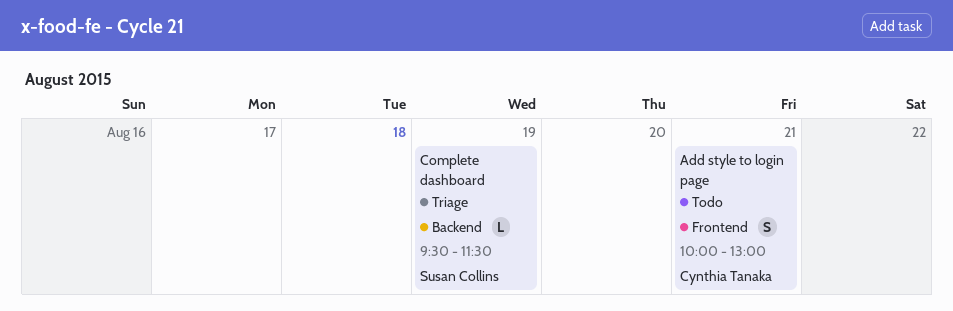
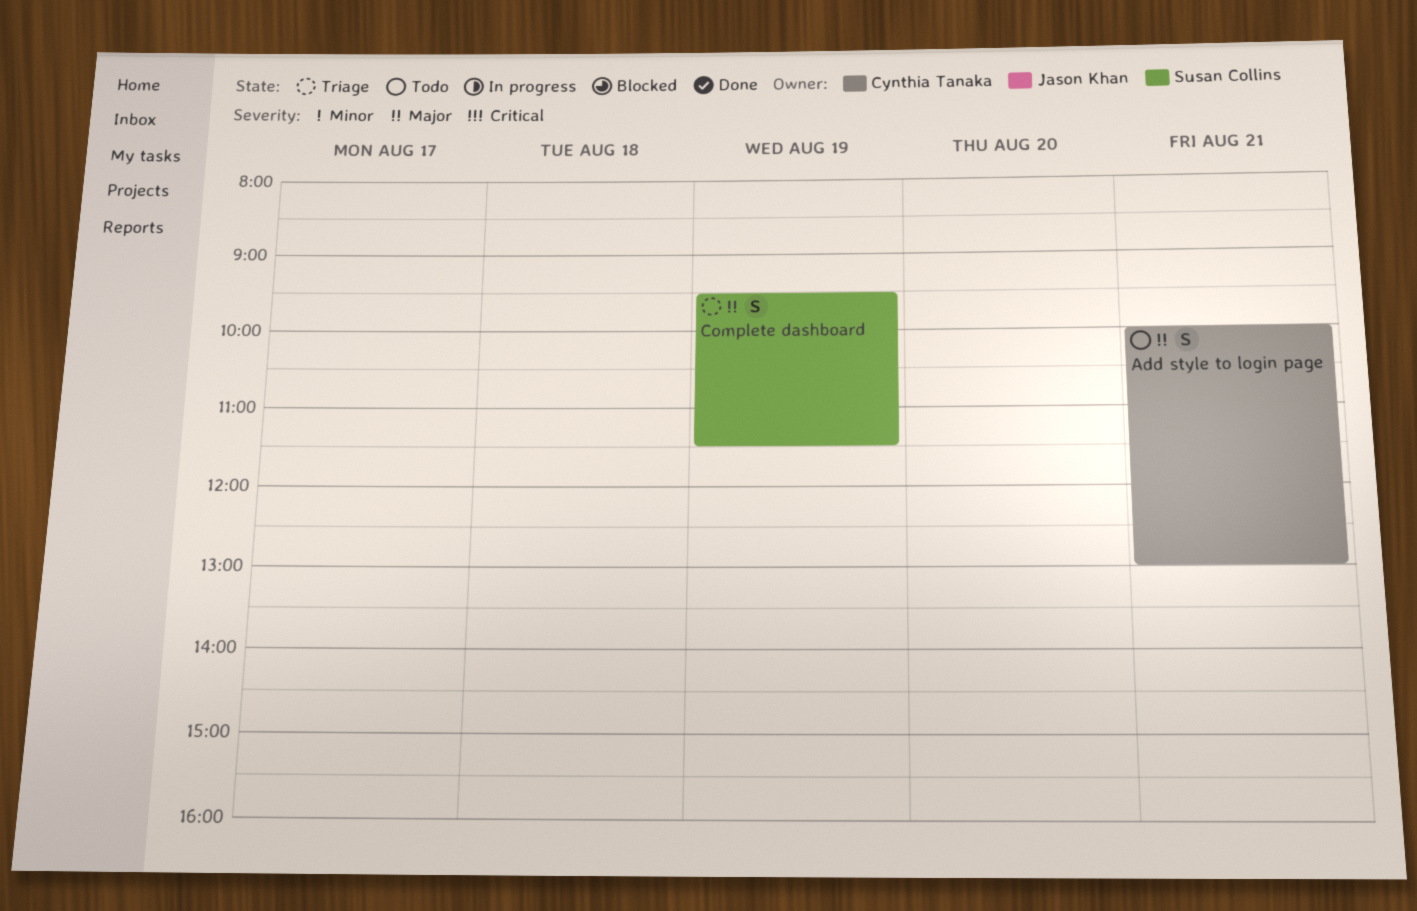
Complete dashboard, estimate: L -> S

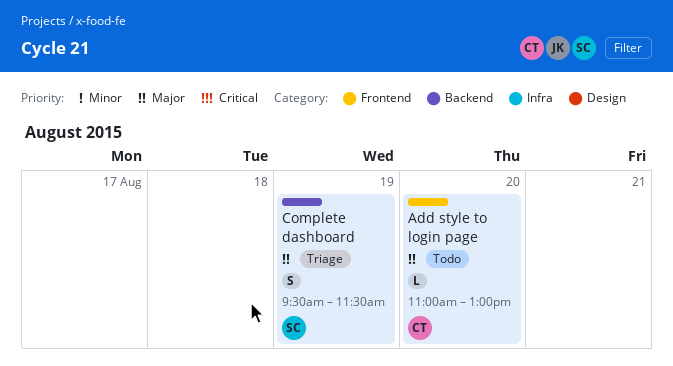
Add style to login page, estimate: S -> L
Add style to login page, day: Aug 21 -> Aug 20
Add style to login page, begins: 10:00 -> 11:00

